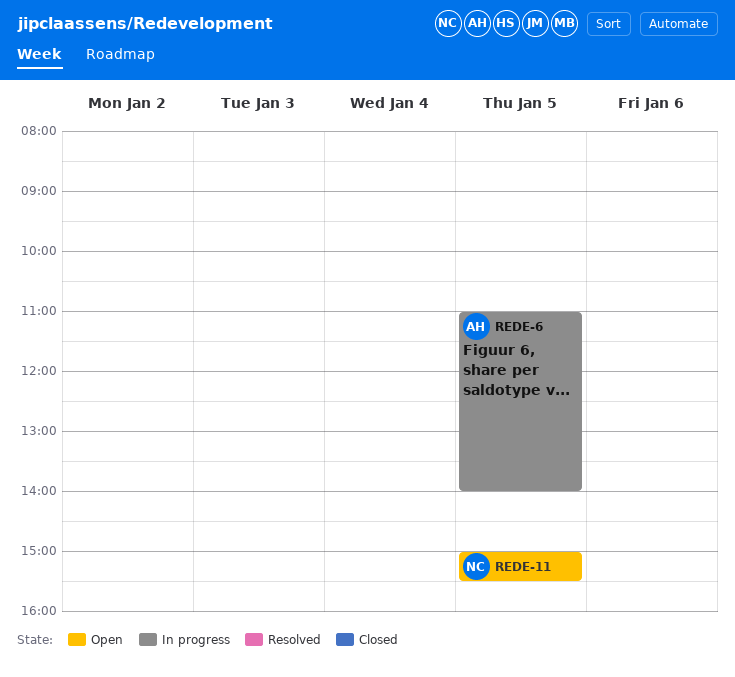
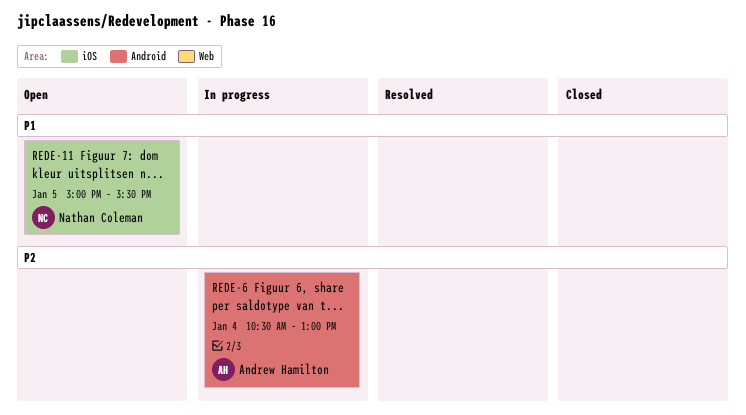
REDE-6, day: Jan 5 -> Jan 4
REDE-6, begins: 11:00 -> 10:30
REDE-6, ends: 14:00 -> 13:00

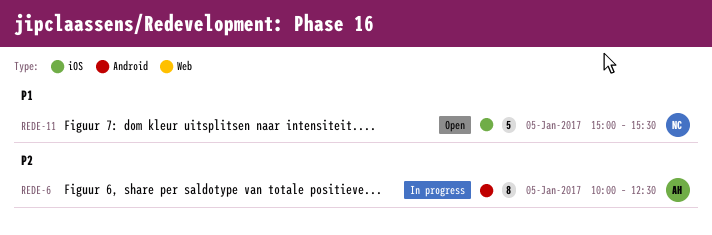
REDE-6, day: Jan 4 -> Jan 5
REDE-6, begins: 10:30 -> 10:00
REDE-6, ends: 13:00 -> 12:30

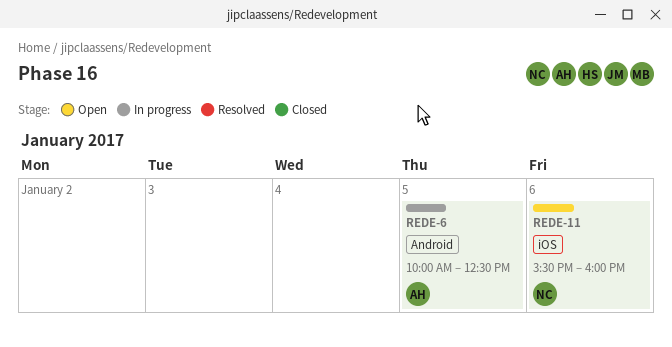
REDE-11, day: Jan 5 -> Jan 6
REDE-11, begins: 15:00 -> 15:30
REDE-11, ends: 15:30 -> 16:00

